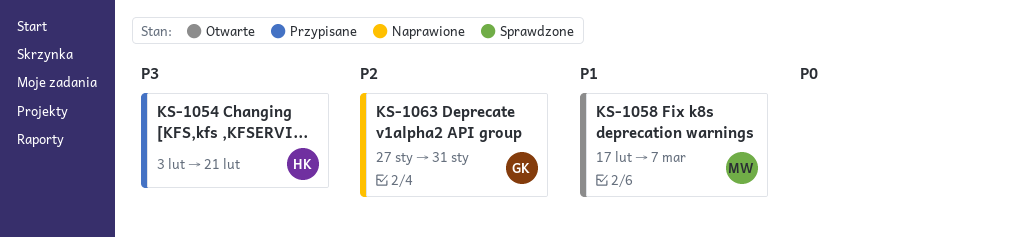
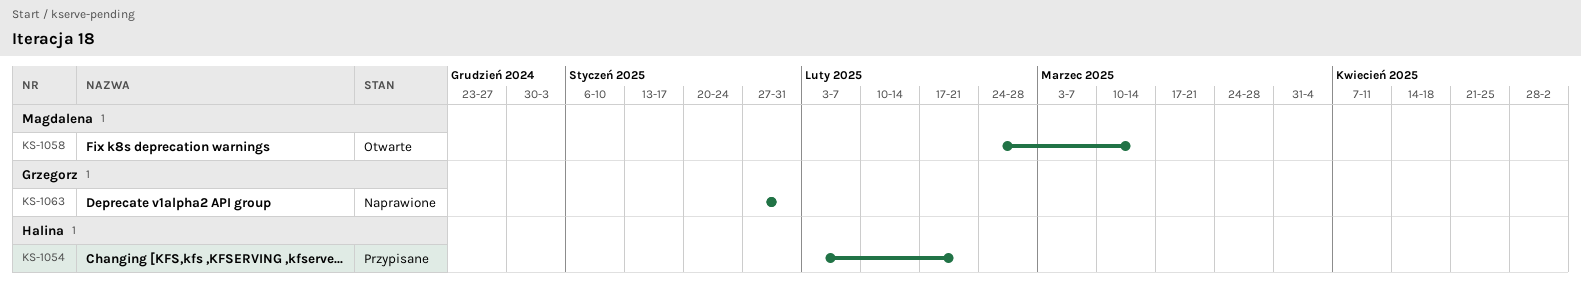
KS-1058, start: Feb 17 -> Feb 24
KS-1058, due: Mar 7 -> Mar 14

